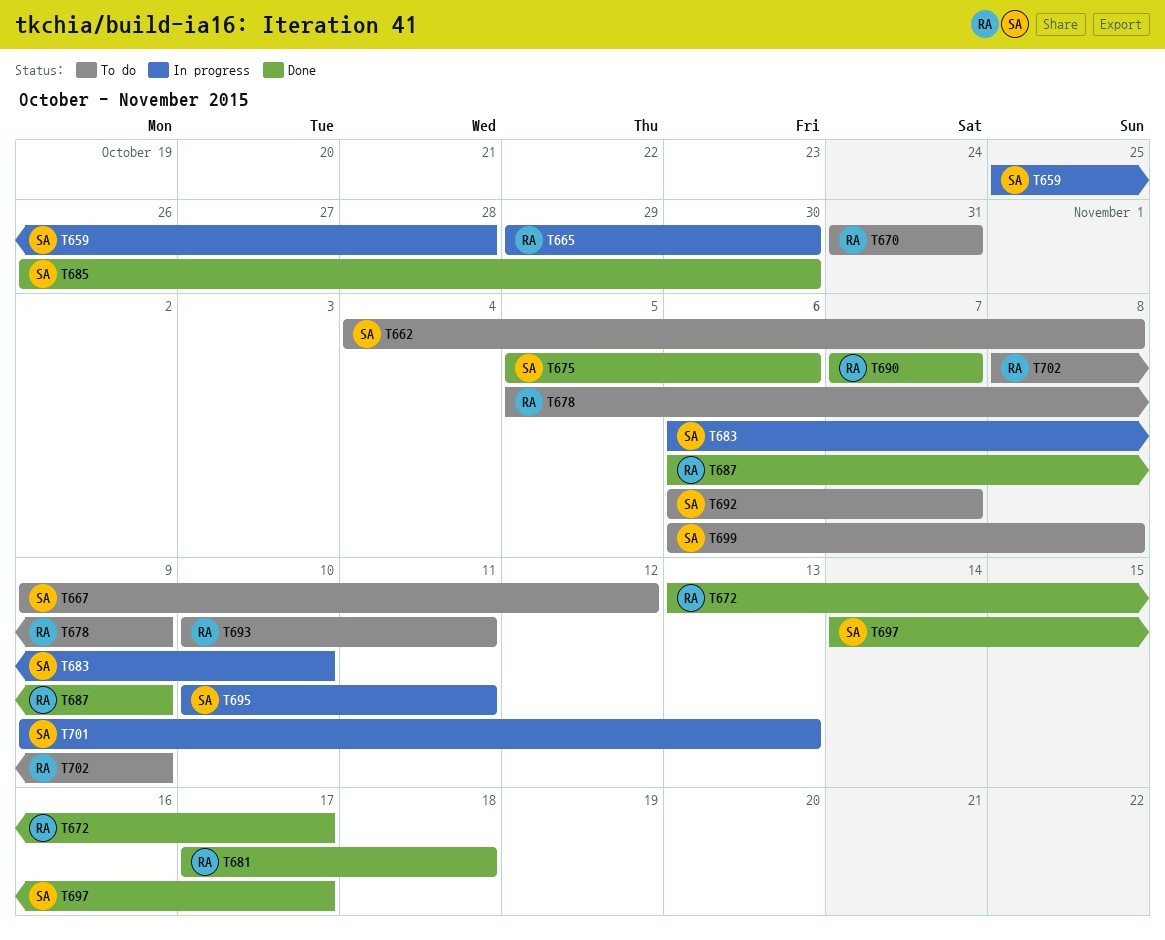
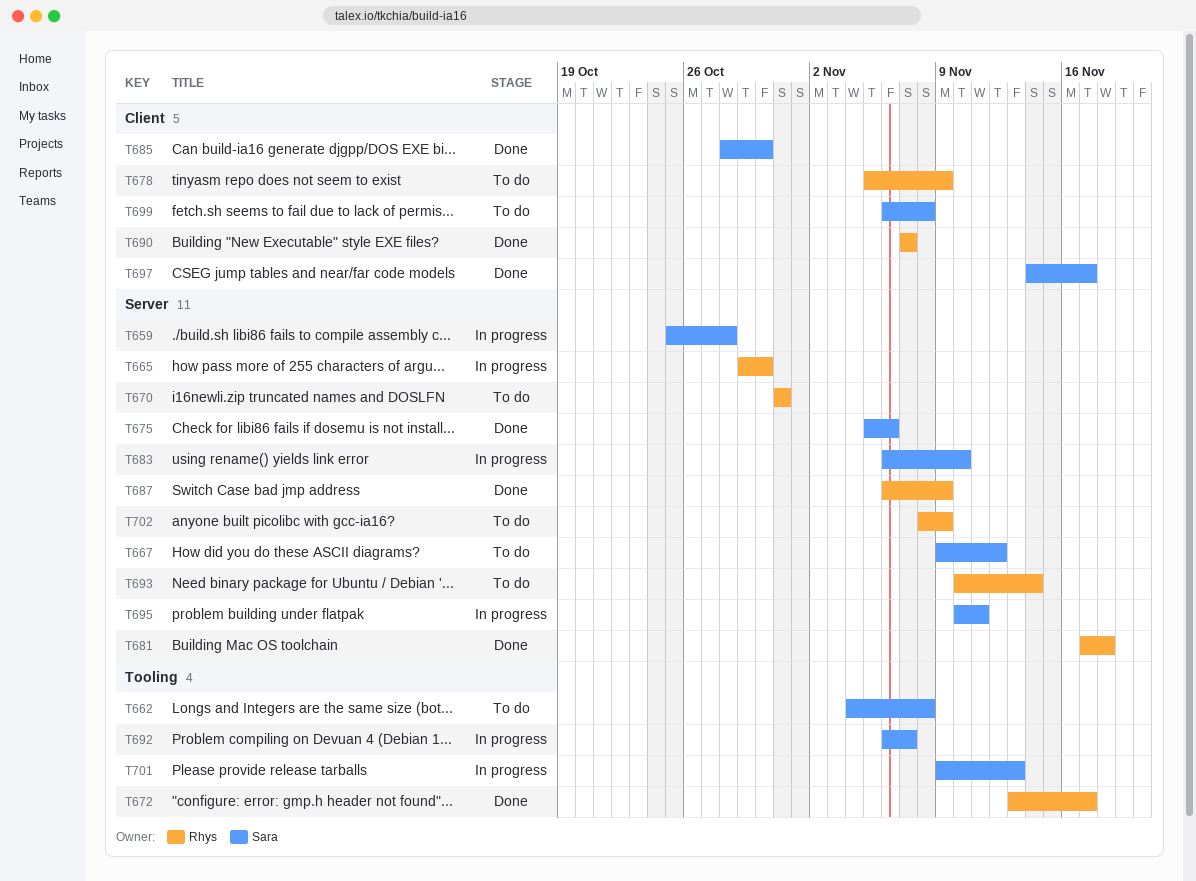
T685, start: Oct 26 -> Oct 28
T692, status: To do -> In progress
T693, due: Nov 11 -> Nov 14

